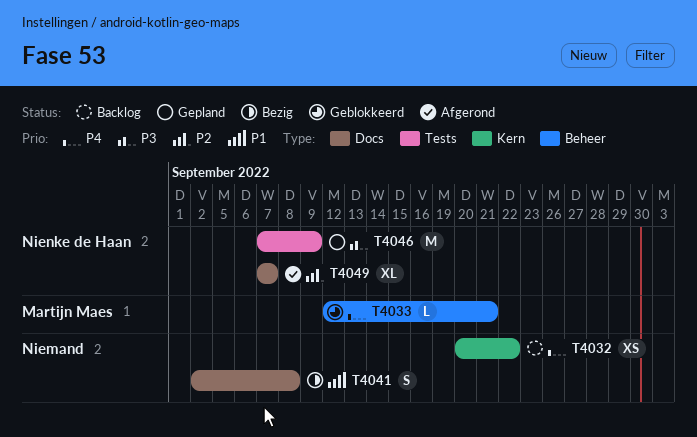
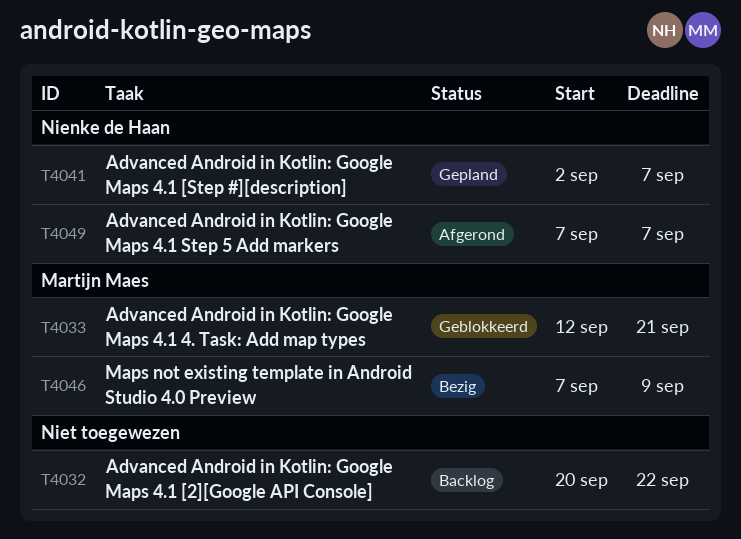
T4041, status: Bezig -> Gepland
T4041, owner: none -> Nienke de Haan
T4041, due: Sep 8 -> Sep 7
T4046, status: Gepland -> Bezig
T4046, owner: Nienke de Haan -> Martijn Maes

